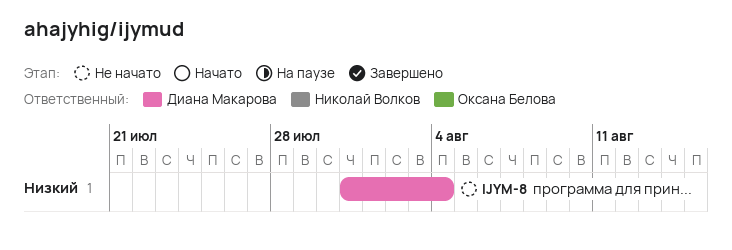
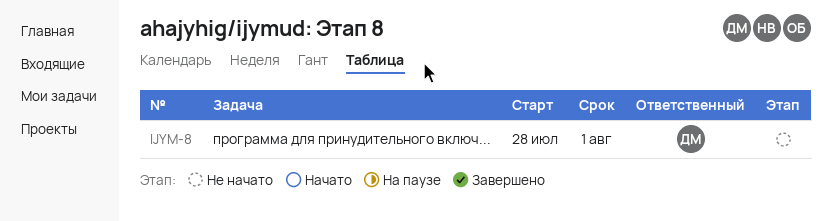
IJYM-8, start: Jul 31 -> Jul 28
IJYM-8, due: Aug 4 -> Aug 1

